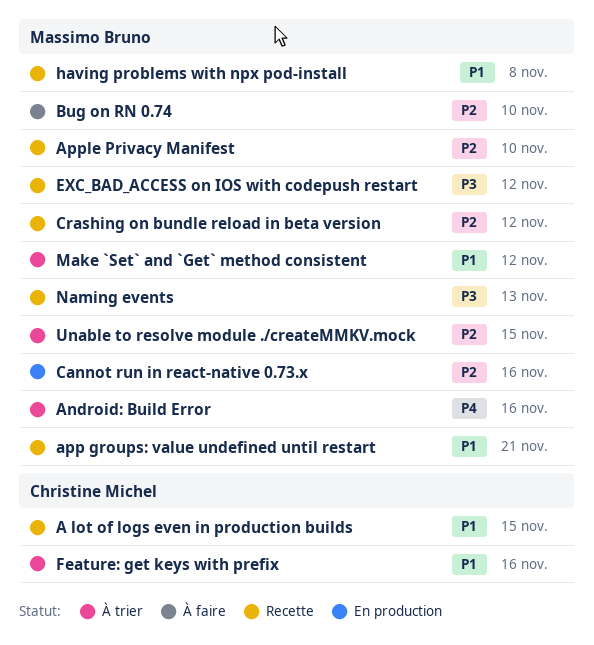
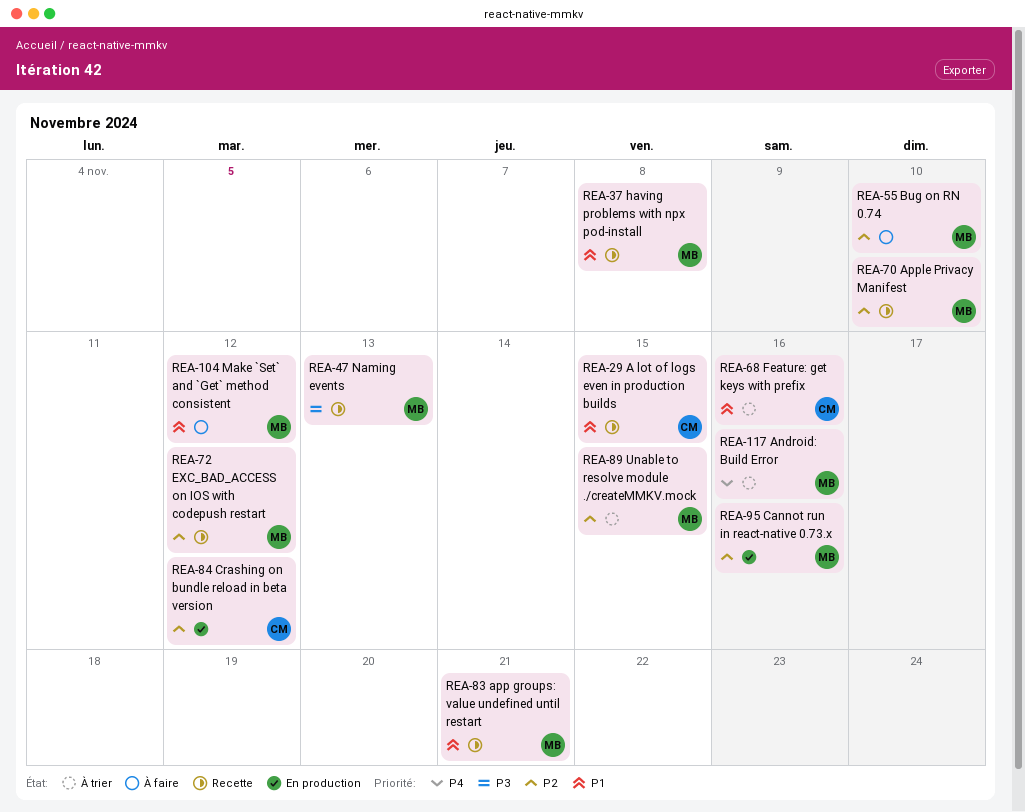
Crashing on bundle reload in beta version, status: Recette -> En production
Crashing on bundle reload in beta version, owner: Massimo Bruno -> Christine Michel
EXC_BAD_ACCESS on IOS with codepush restart, priority: P3 -> P2
Make `Set` and `Get` method consistent, status: À trier -> À faire

